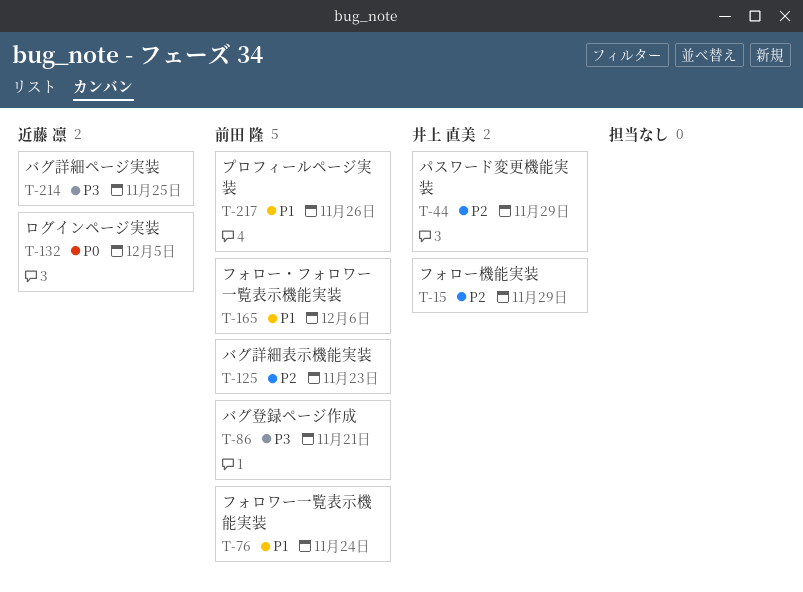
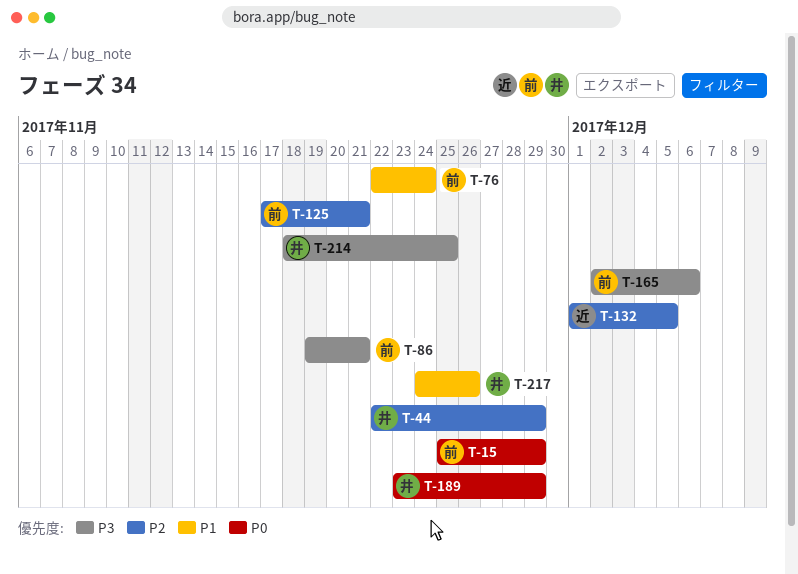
T-15, owner: 井上 直美 -> 前田 隆
T-15, priority: P2 -> P0
T-125, due: Nov 23 -> Nov 21
T-132, priority: P0 -> P2
T-165, priority: P1 -> P3
T-189: none -> present
T-214, owner: 近藤 凛 -> 井上 直美
T-217, owner: 前田 隆 -> 井上 直美

